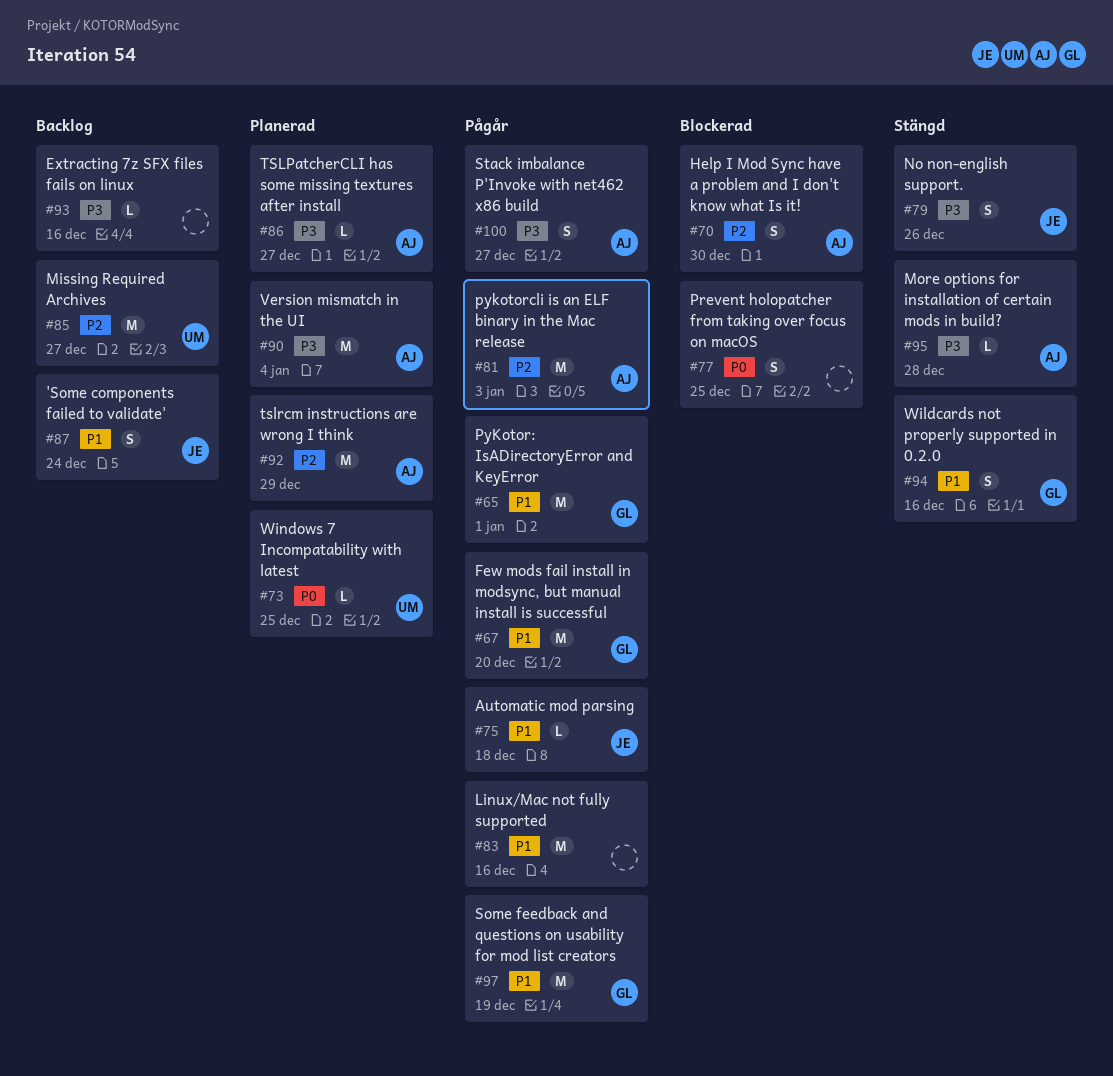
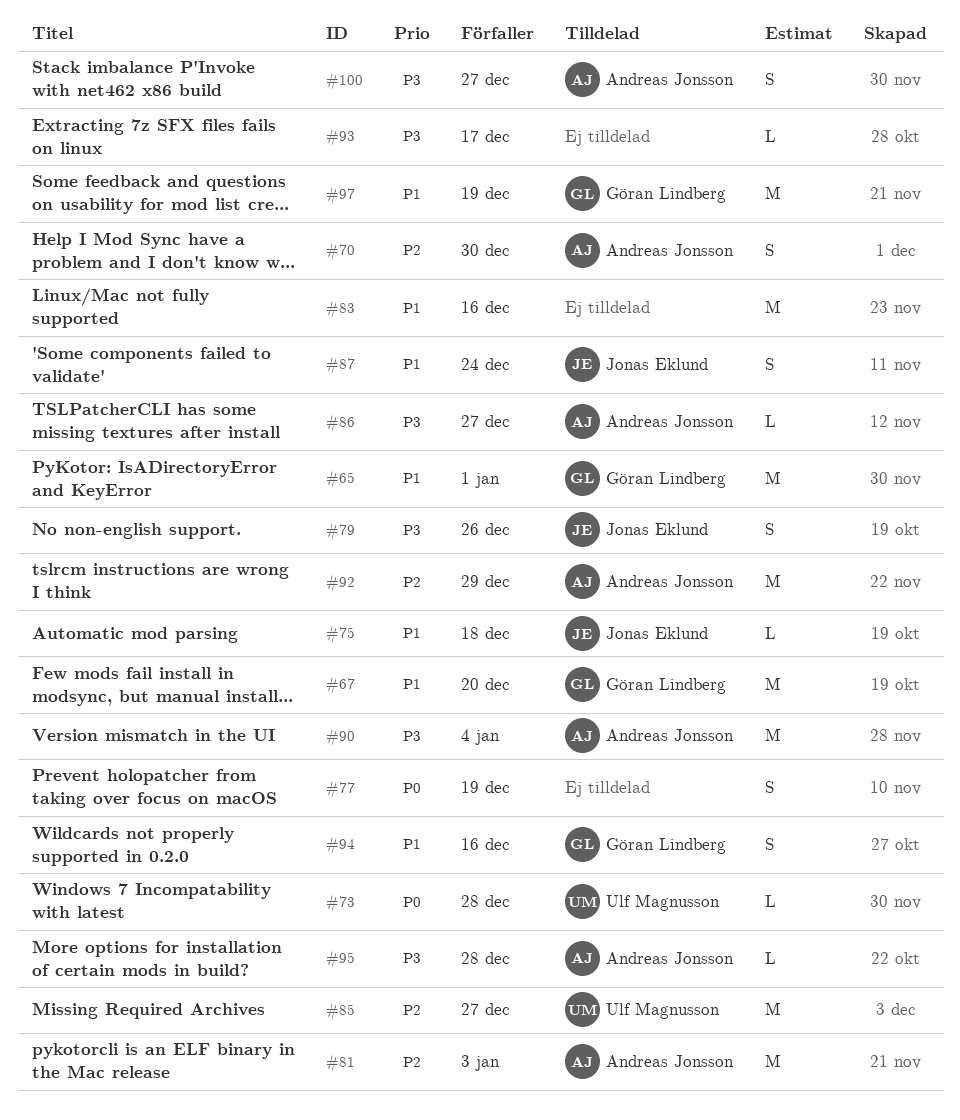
#73, due: Dec 25 -> Dec 28
#77, due: Dec 25 -> Dec 19
#93, due: Dec 16 -> Dec 17

